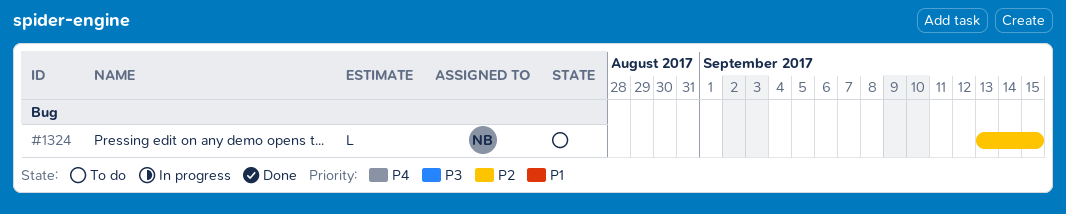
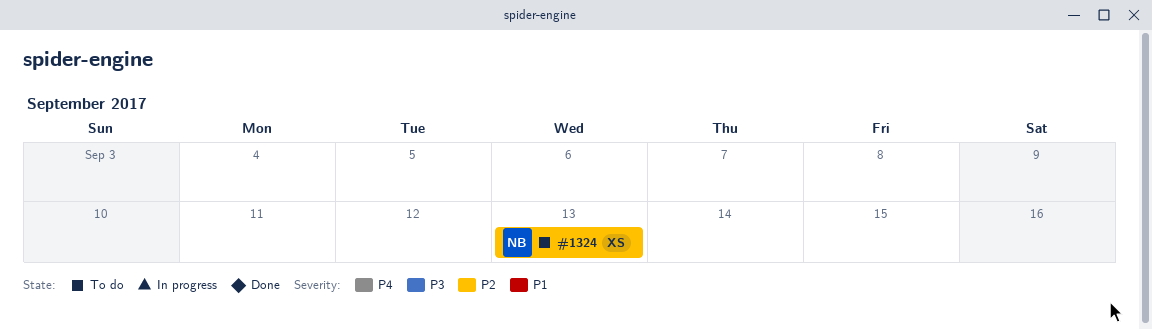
#1324, estimate: L -> XS
#1324, due: Sep 15 -> Sep 13

